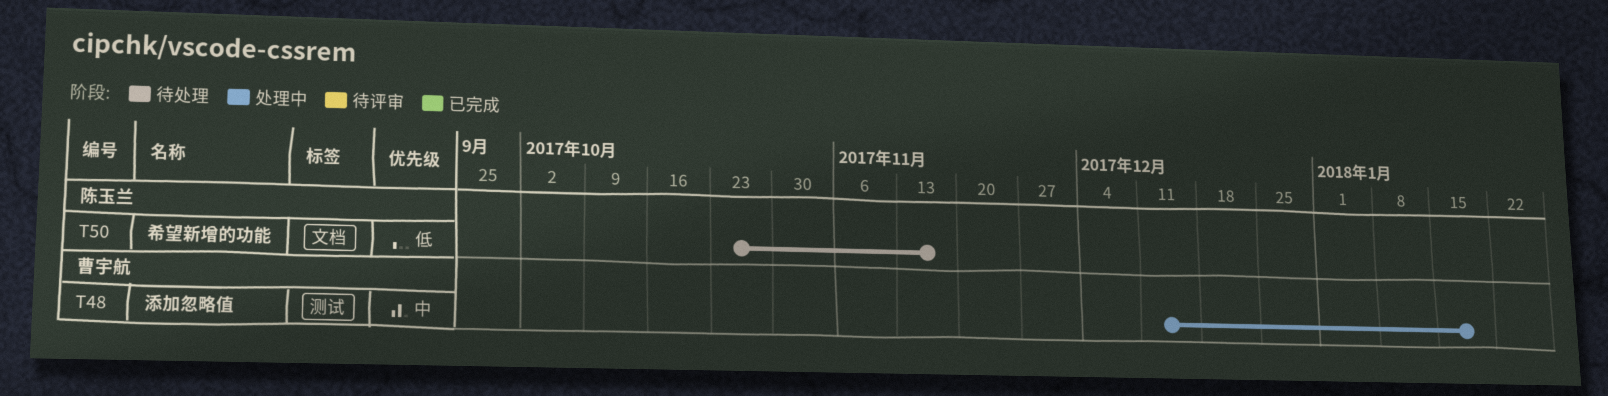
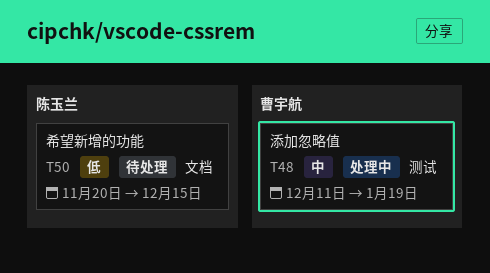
T50, start: Oct 23 -> Nov 20
T50, due: Nov 17 -> Dec 15

